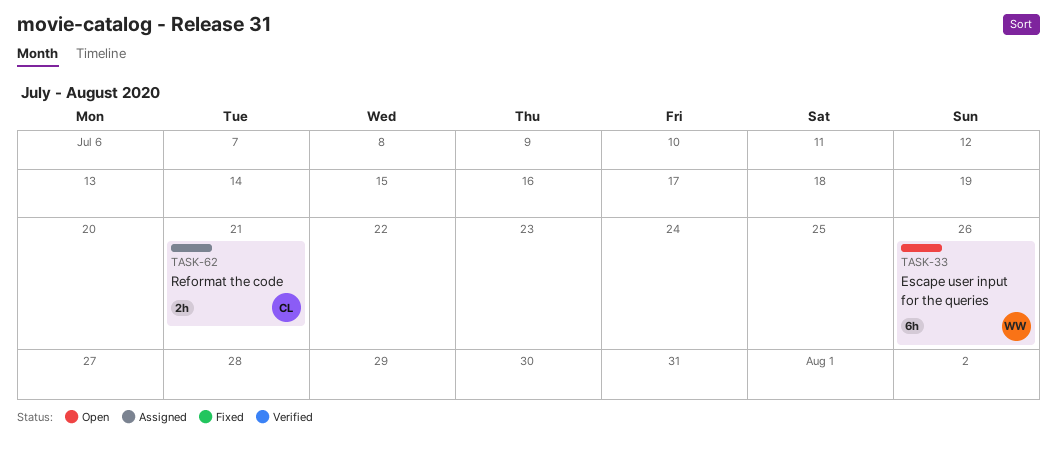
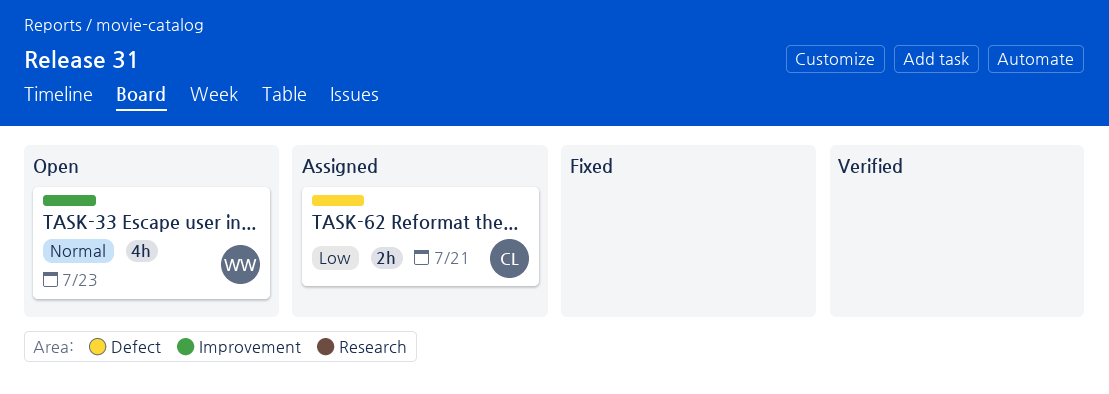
TASK-33, estimate: 6h -> 4h
TASK-33, due: Jul 26 -> Jul 23

